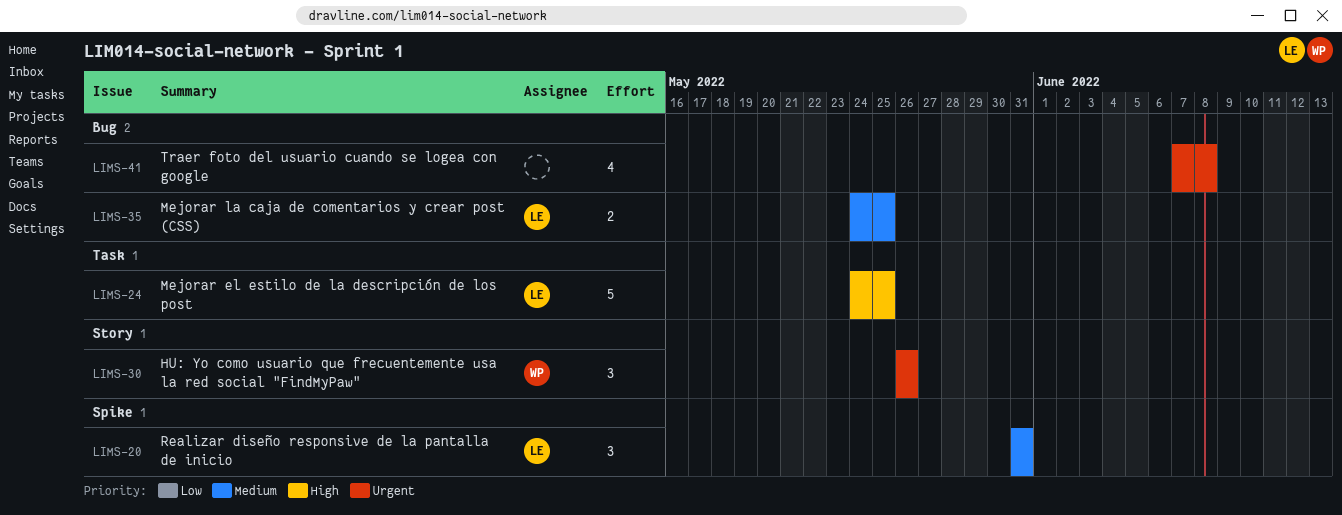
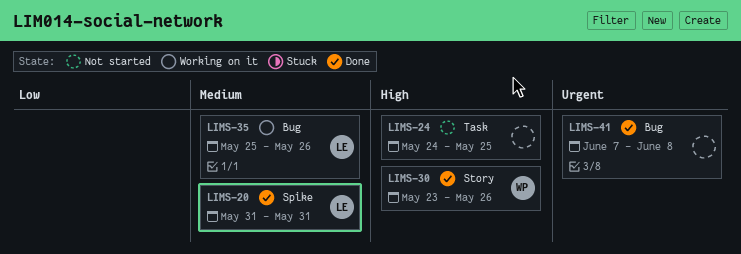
LIMS-24, owner: LE -> none
LIMS-30, priority: Urgent -> High
LIMS-30, start: May 26 -> May 23
LIMS-35, start: May 24 -> May 25
LIMS-35, due: May 25 -> May 26

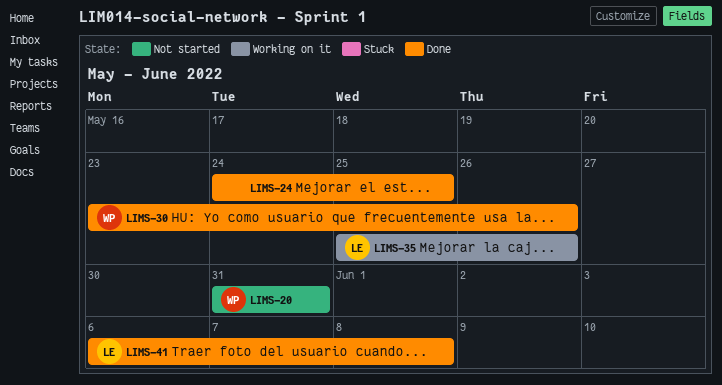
LIMS-20, status: Done -> Not started
LIMS-20, owner: LE -> WP
LIMS-24, status: Not started -> Done
LIMS-41, owner: none -> LE
LIMS-41, start: Jun 7 -> Jun 6

